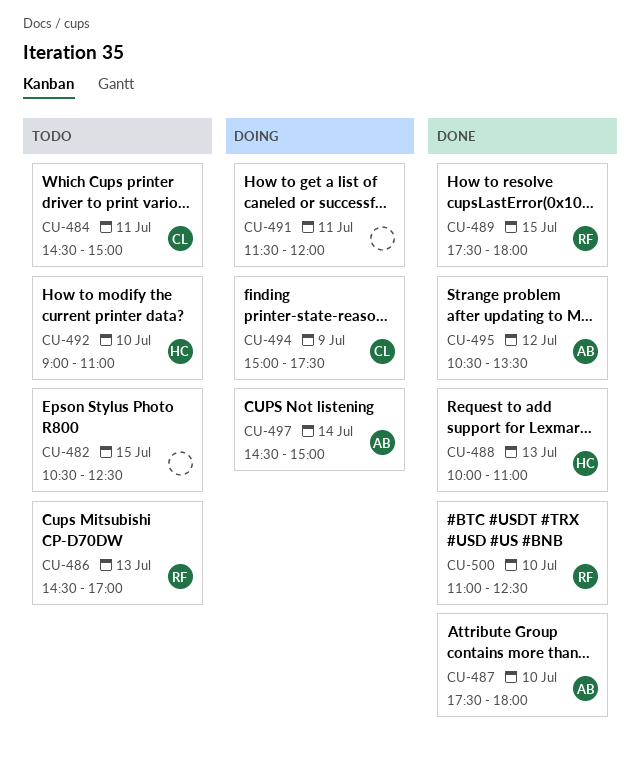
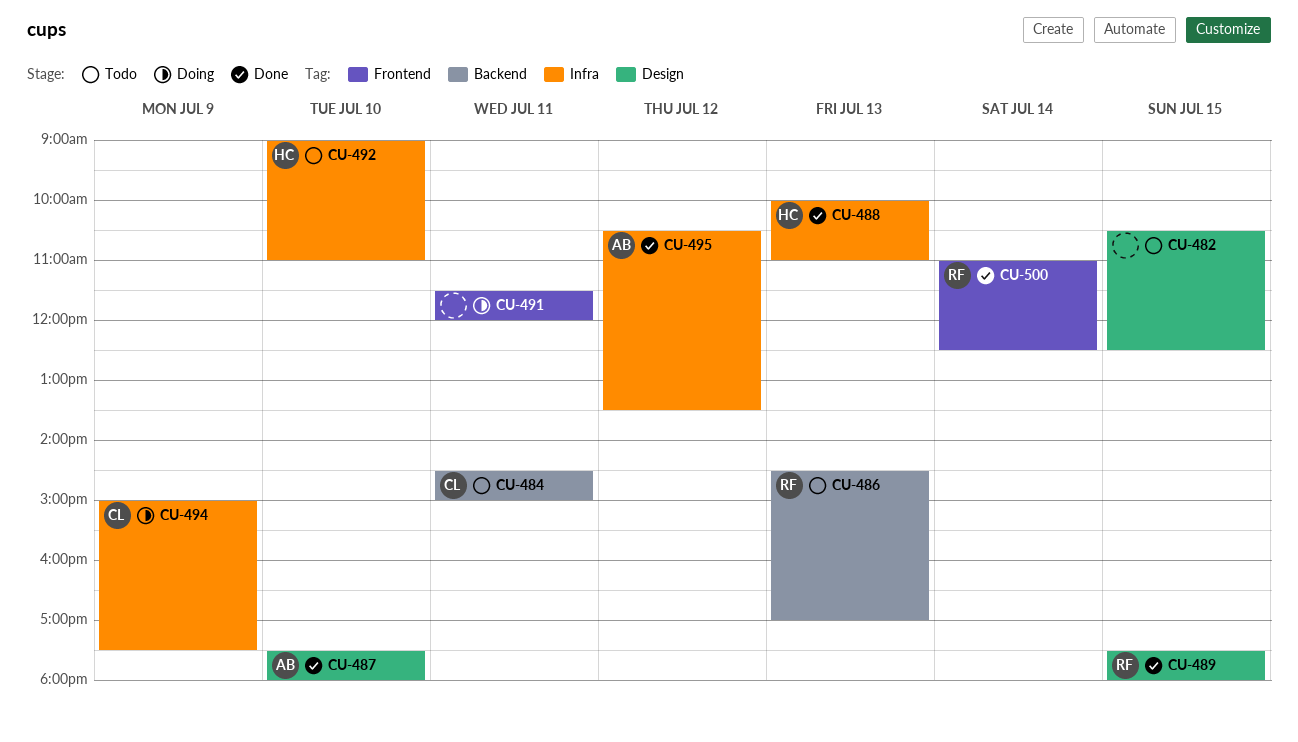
CU-497: present -> none
CU-500, day: Jul 10 -> Jul 14

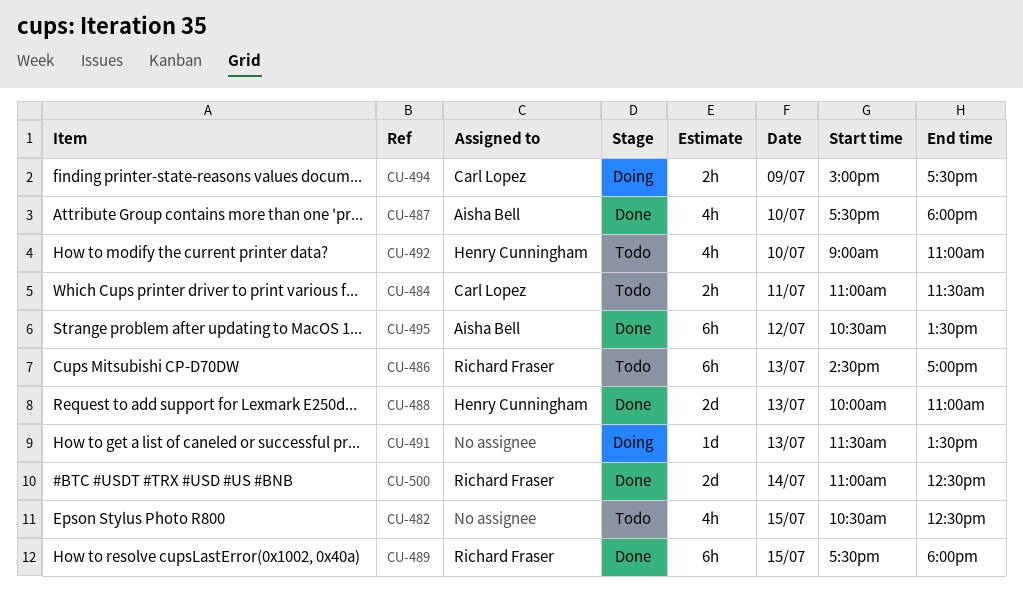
CU-484, begins: 14:30 -> 11:00
CU-484, ends: 15:00 -> 11:30
CU-491, day: Jul 11 -> Jul 13
CU-491, ends: 12:00 -> 13:30

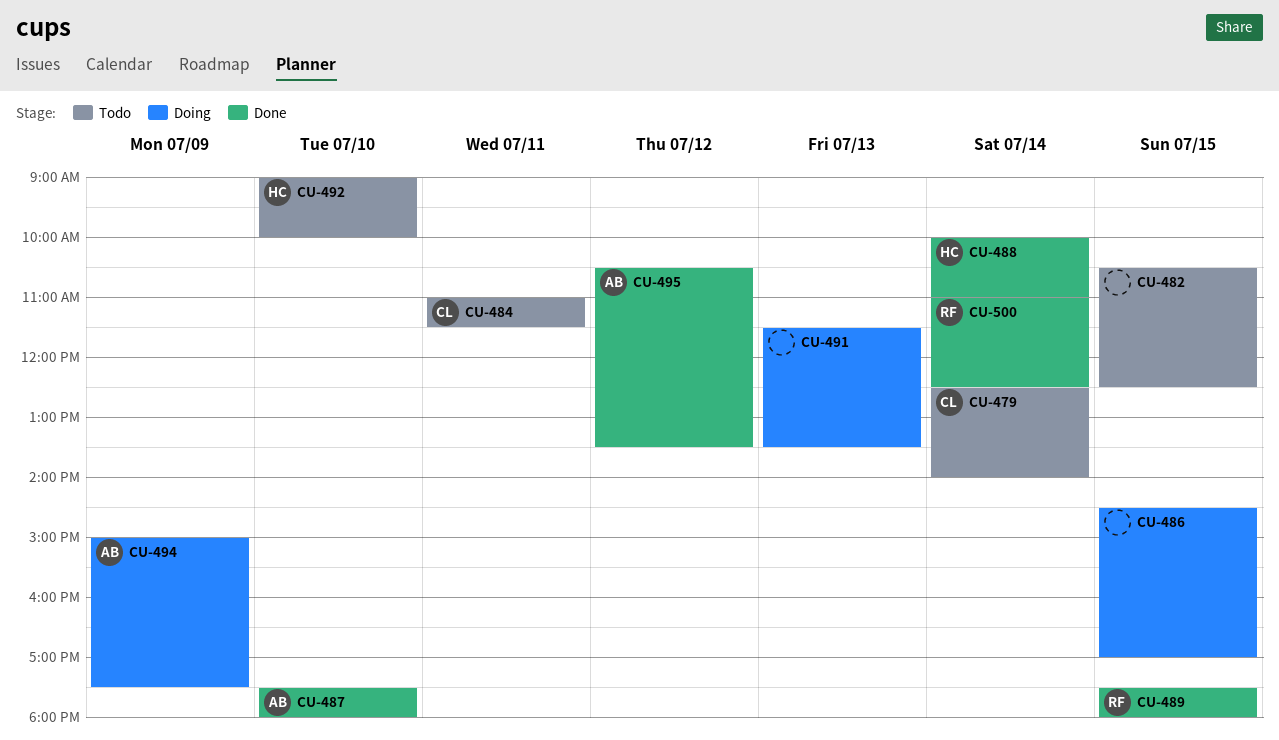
CU-479: none -> present
CU-486, status: Todo -> Doing
CU-486, owner: Richard Fraser -> none
CU-486, day: Jul 13 -> Jul 15
CU-488, day: Jul 13 -> Jul 14
CU-492, ends: 11:00 -> 10:00
CU-494, owner: Carl Lopez -> Aisha Bell

